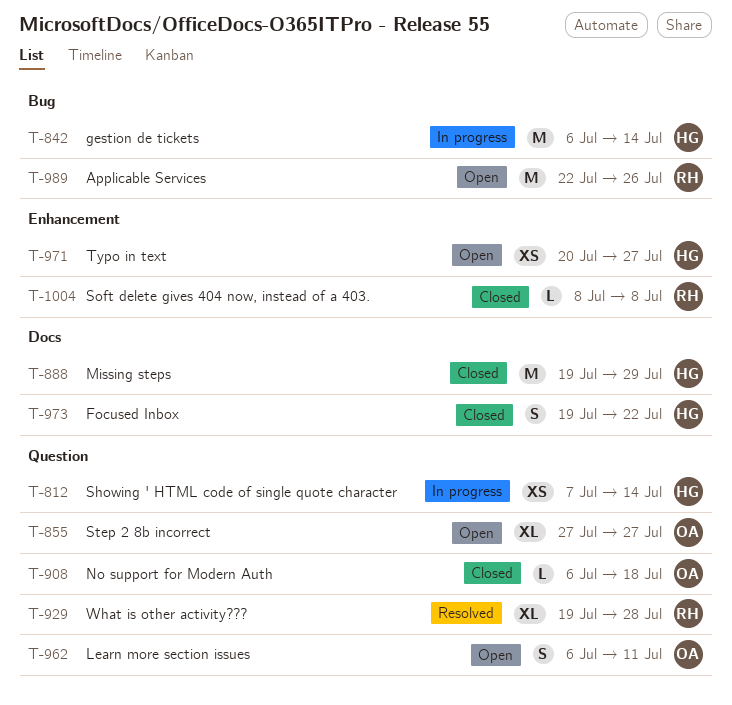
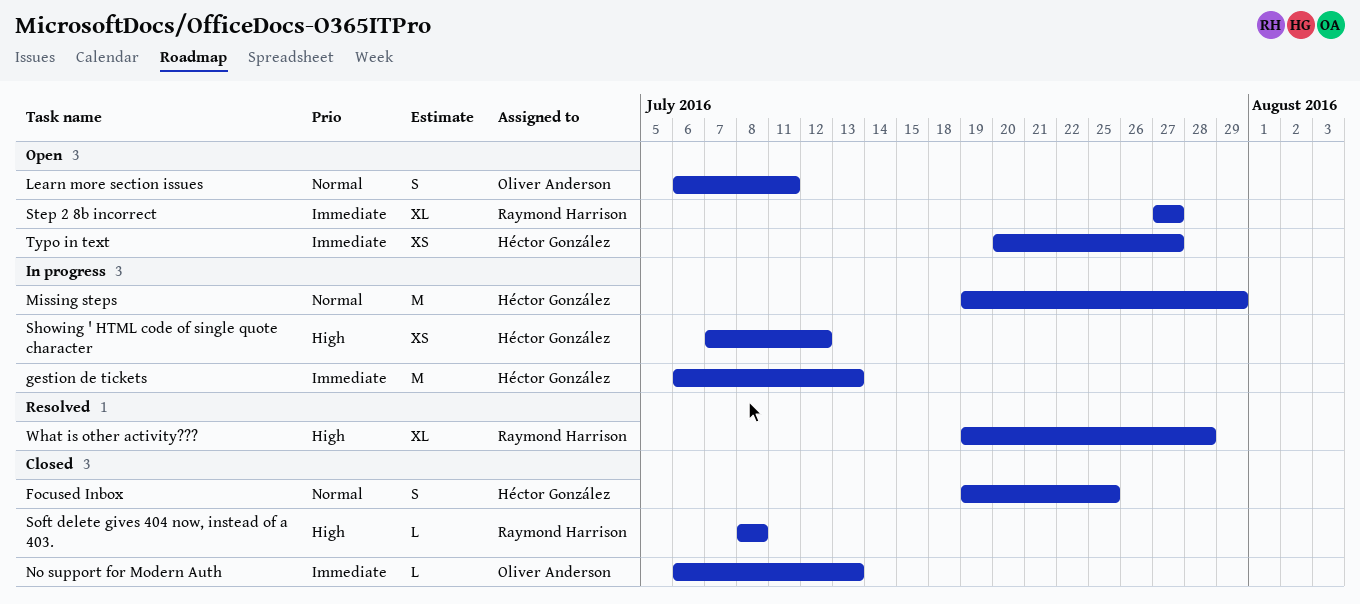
Applicable Services: present -> none
Focused Inbox, due: Jul 22 -> Jul 25
gestion de tickets, due: Jul 14 -> Jul 13
Missing steps, status: Closed -> In progress
No support for Modern Auth, due: Jul 18 -> Jul 13
Showing ' HTML code of single quote character, due: Jul 14 -> Jul 12
Step 2 8b incorrect, owner: Oliver Anderson -> Raymond Harrison

